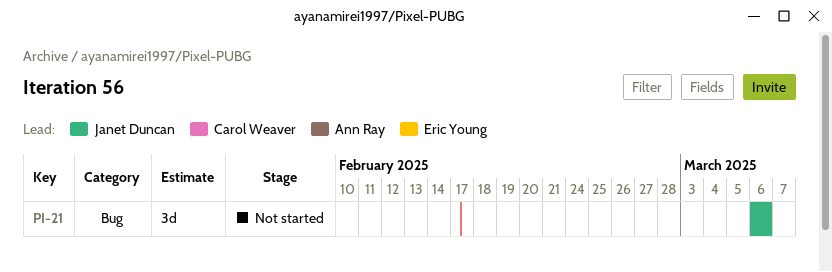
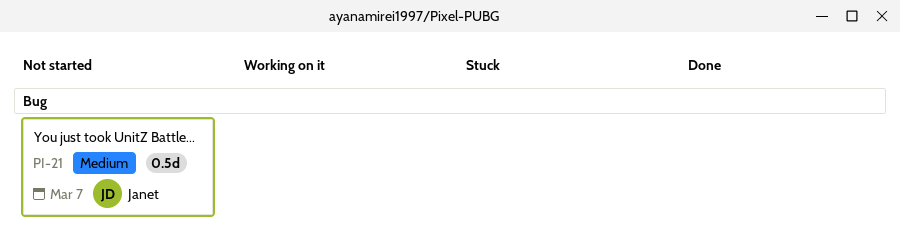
PI-21, estimate: 3d -> 0.5d
PI-21, due: Mar 6 -> Mar 7

